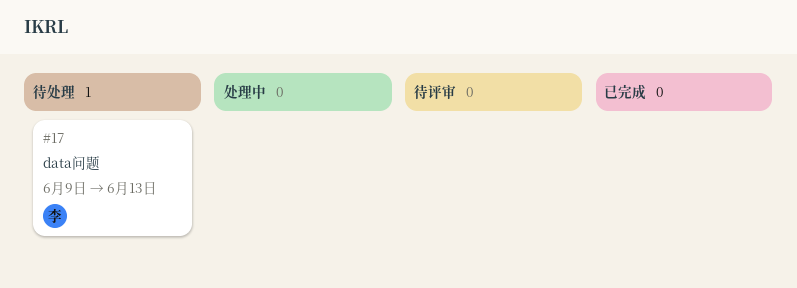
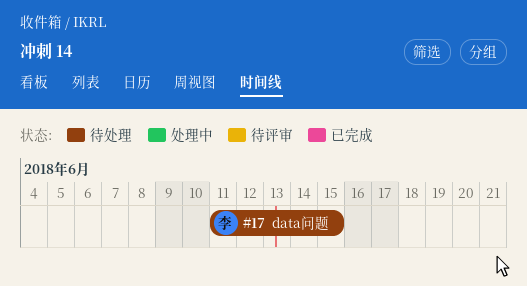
#17, start: Jun 9 -> Jun 11
#17, due: Jun 13 -> Jun 15

